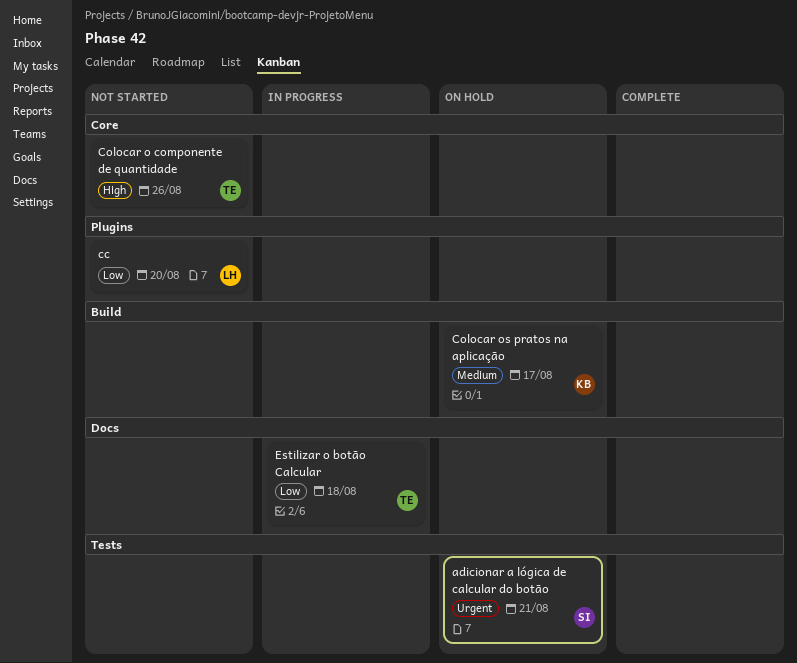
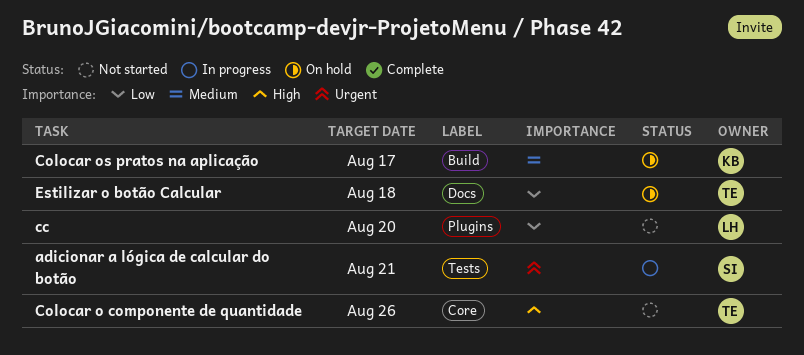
adicionar a lógica de calcular do botão, status: On hold -> In progress
Estilizar o botão Calcular, status: In progress -> On hold

